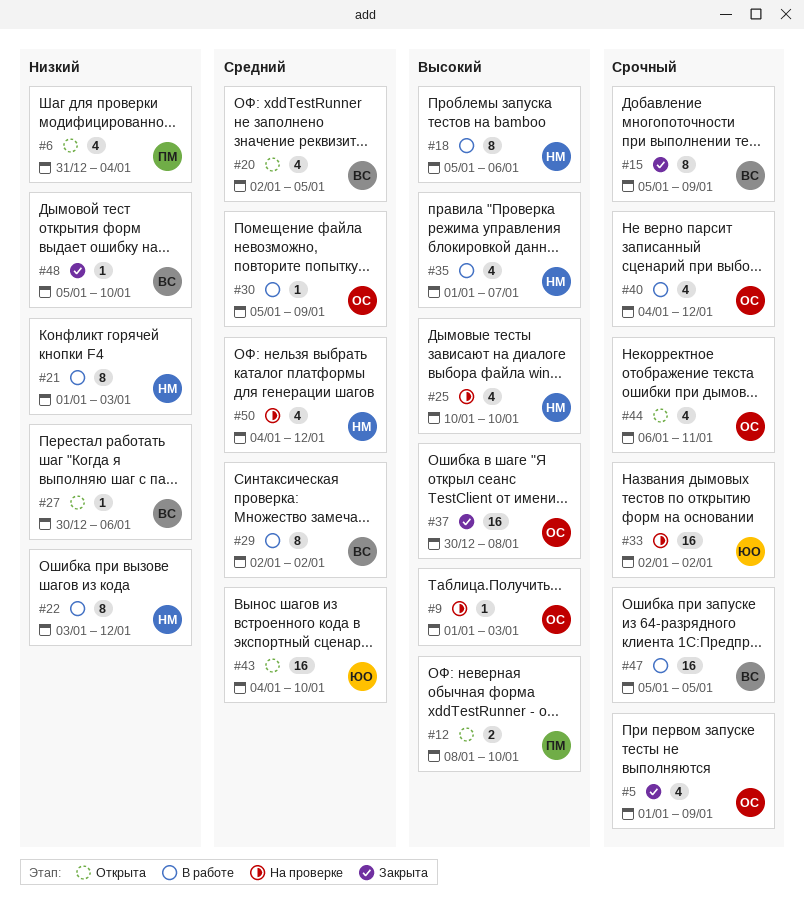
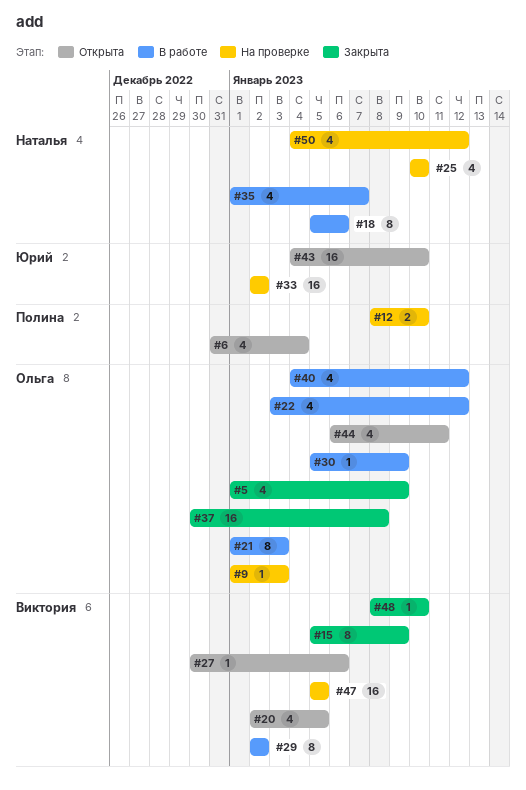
#12, status: Открыта -> На проверке
#21, owner: Наталья -> Ольга
#22, owner: Наталья -> Ольга
#22, estimate: 8 -> 4
#47, status: В работе -> На проверке
#48, start: Jan 5 -> Jan 8

